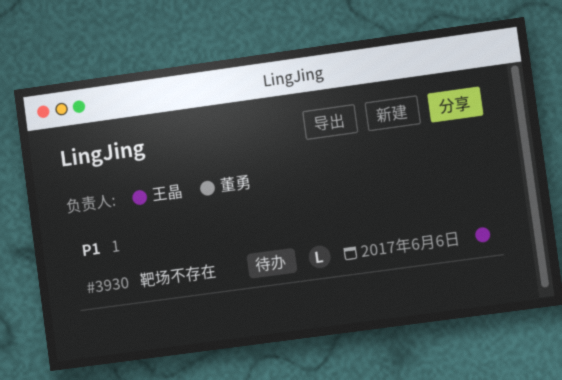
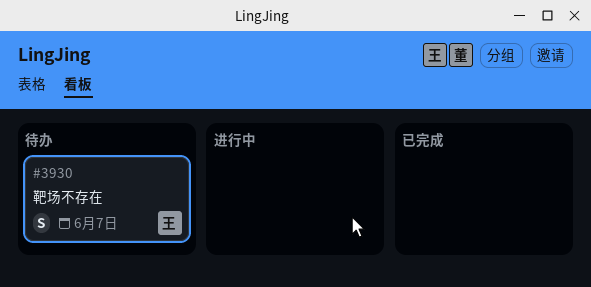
#3930, estimate: L -> S
#3930, due: Jun 6 -> Jun 7

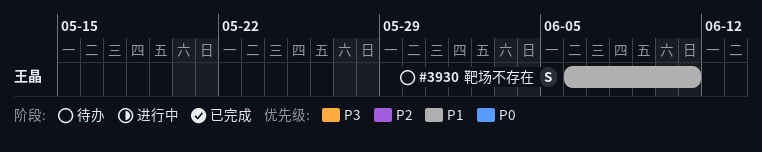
#3930, due: Jun 7 -> Jun 11

